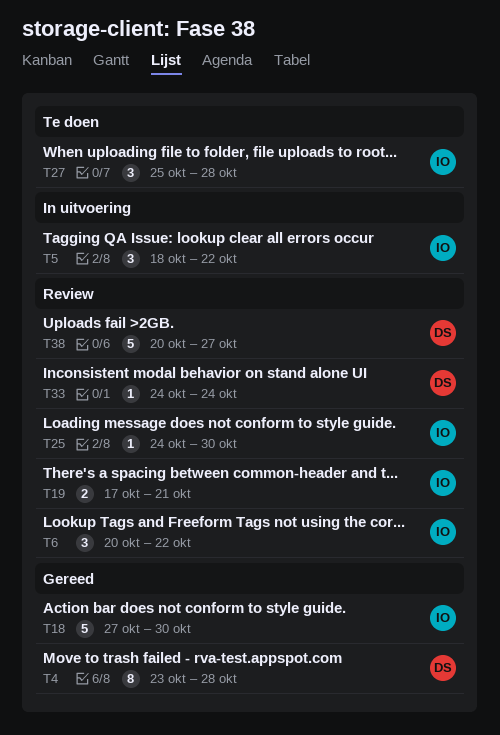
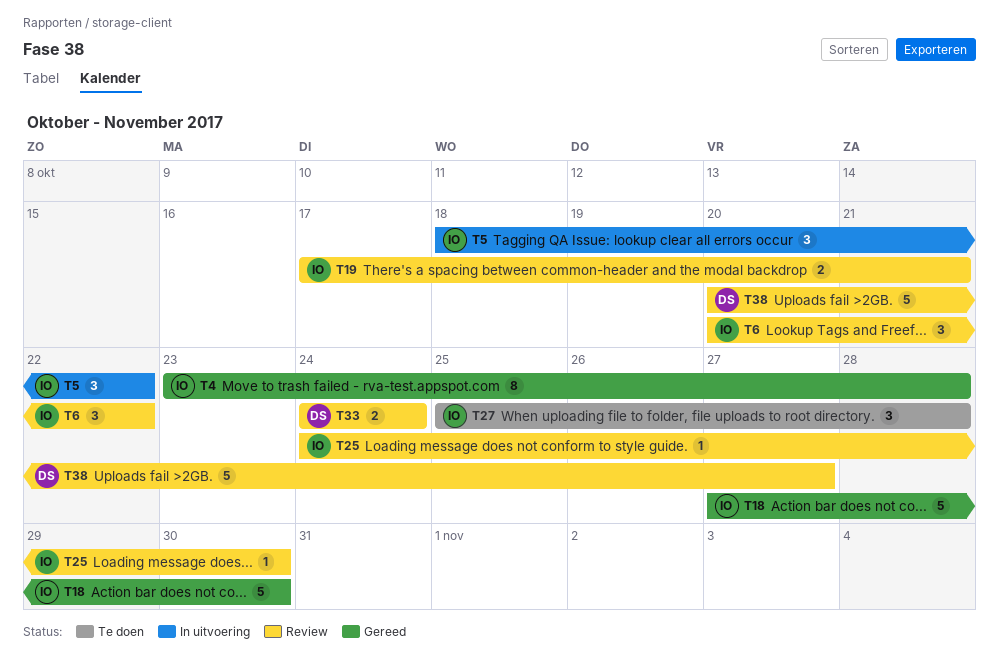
T4, owner: DS -> IO
T33, estimate: 1 -> 2

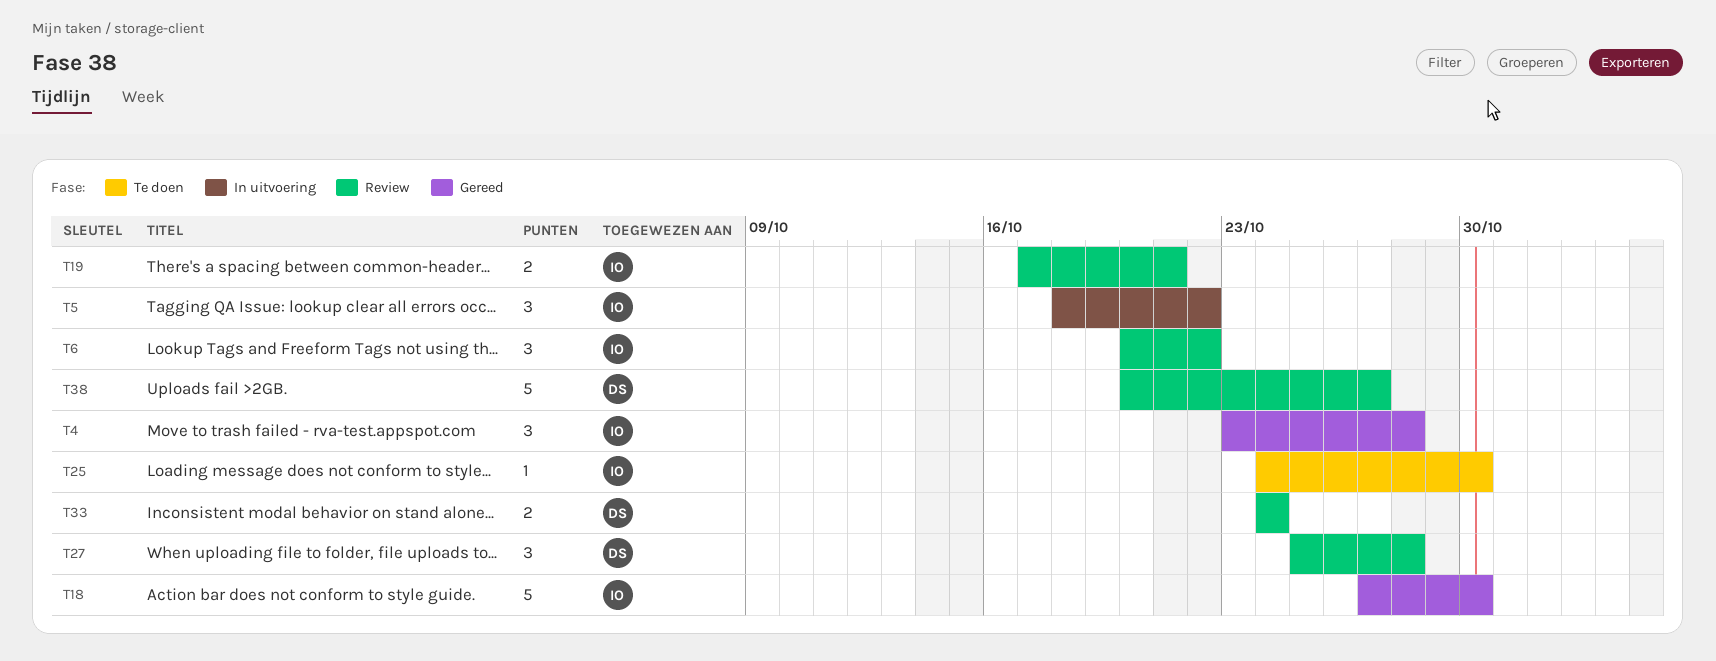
T4, estimate: 8 -> 3
T25, status: Review -> Te doen
T27, status: Te doen -> Review
T27, owner: IO -> DS

